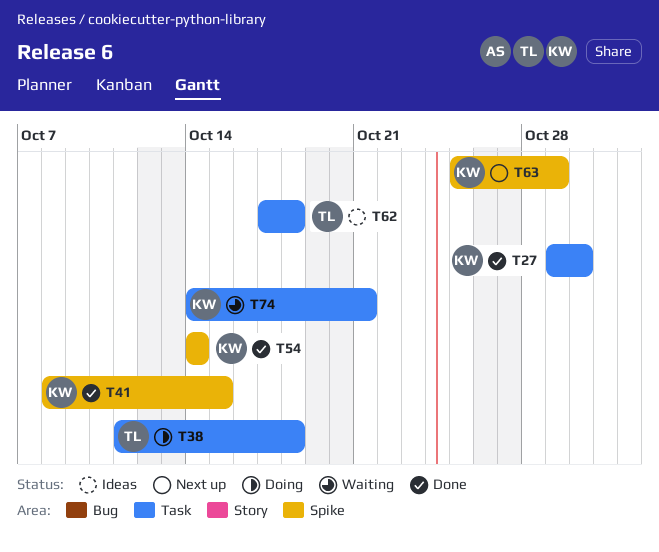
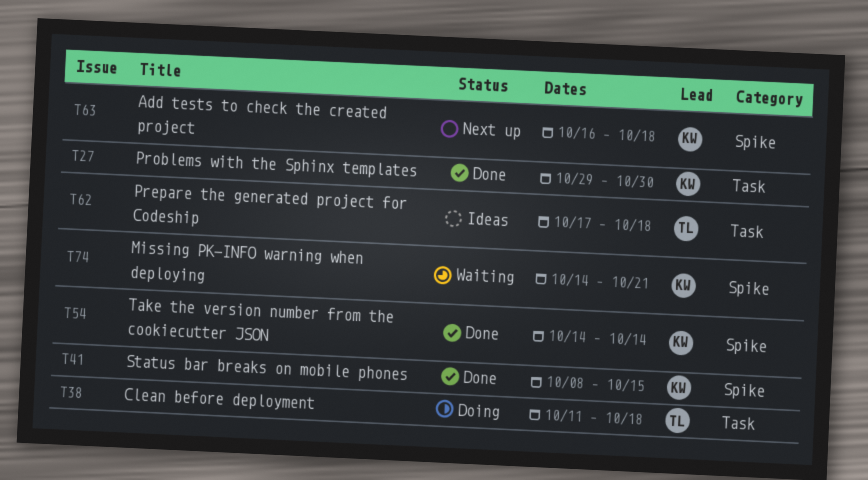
T63, start: Oct 25 -> Oct 16
T63, due: Oct 29 -> Oct 18
T74, label: Task -> Spike

